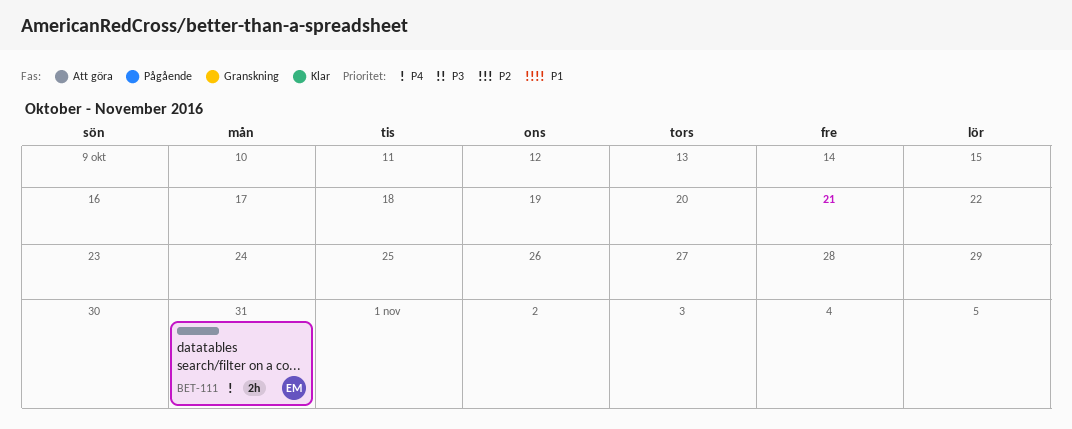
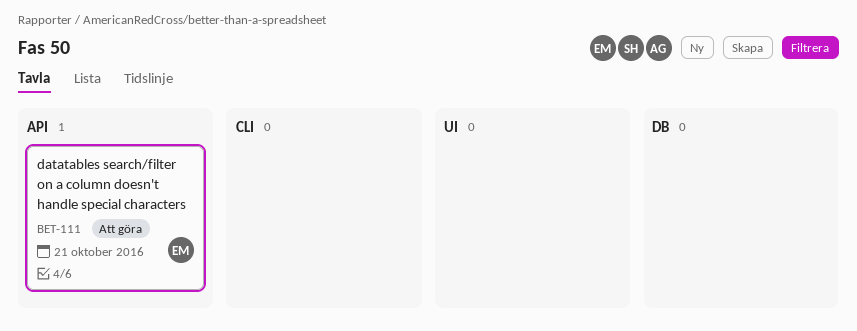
BET-111, due: Oct 31 -> Oct 21

